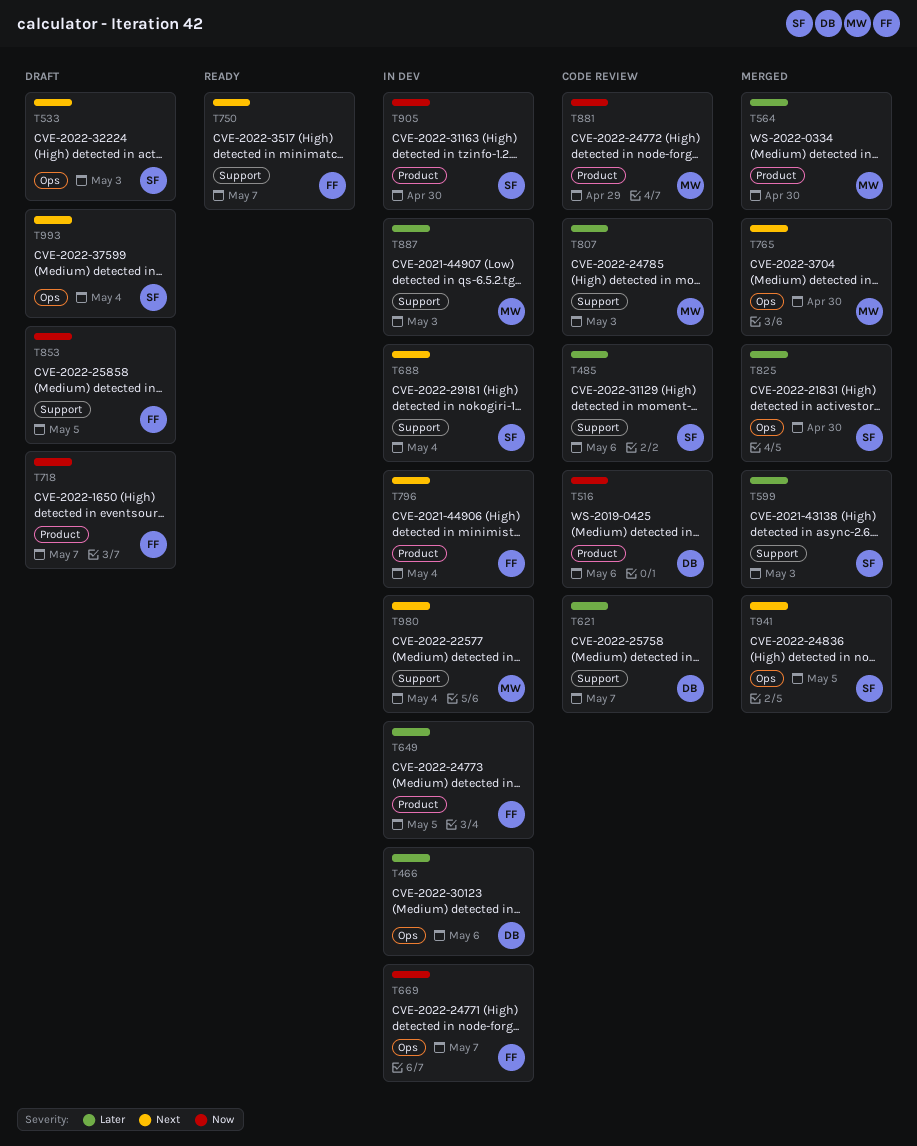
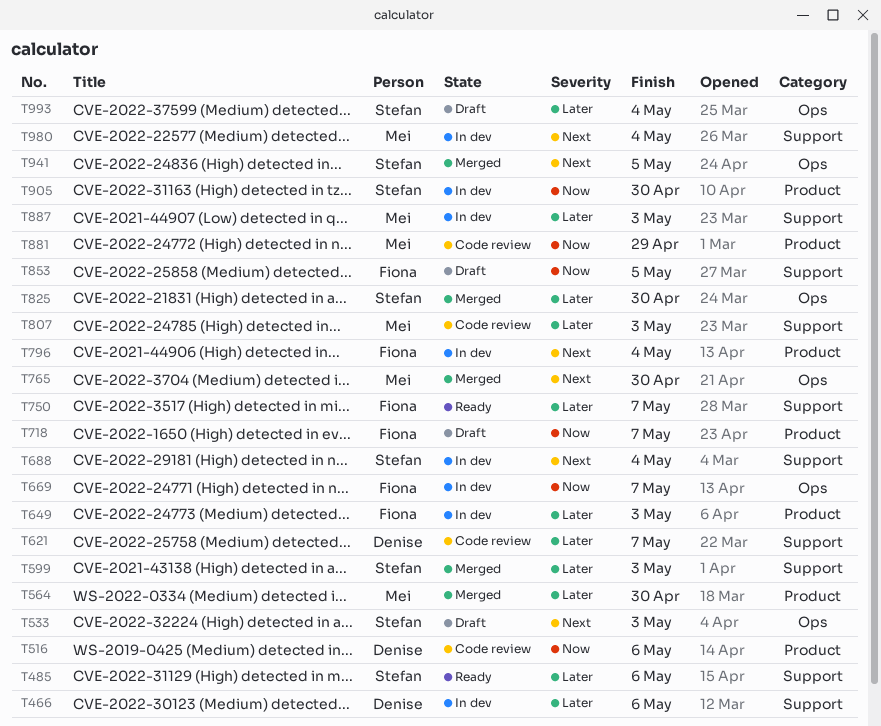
T466, label: Ops -> Support
T485, status: Code review -> Ready
T649, due: May 5 -> May 3
T750, priority: Next -> Later
T993, priority: Next -> Later

